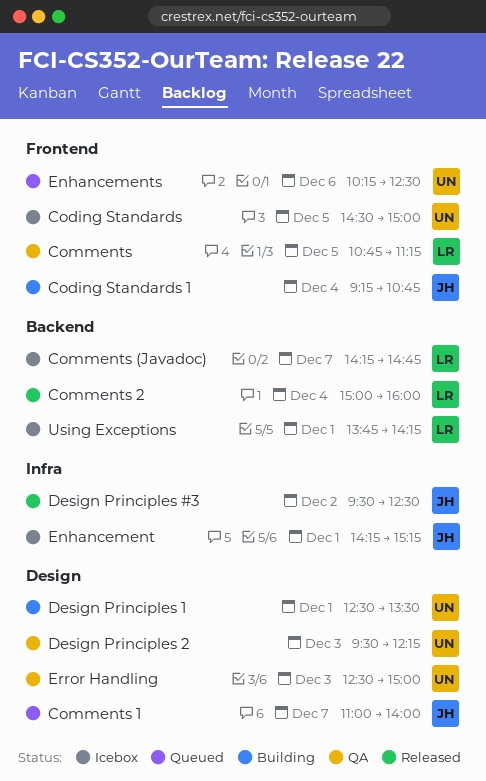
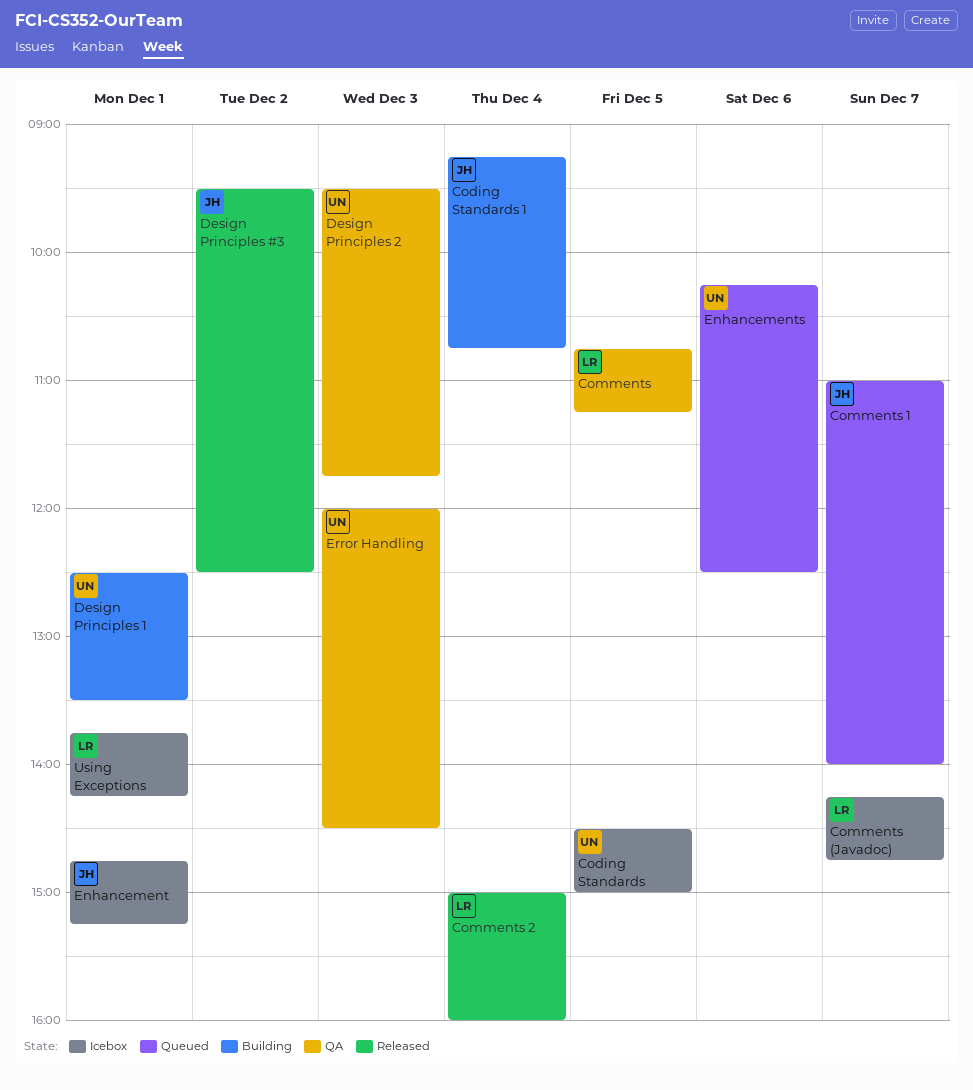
Design Principles 2, ends: 12:15 -> 11:45
Enhancement, begins: 14:15 -> 14:45
Error Handling, begins: 12:30 -> 12:00
Error Handling, ends: 15:00 -> 14:30

